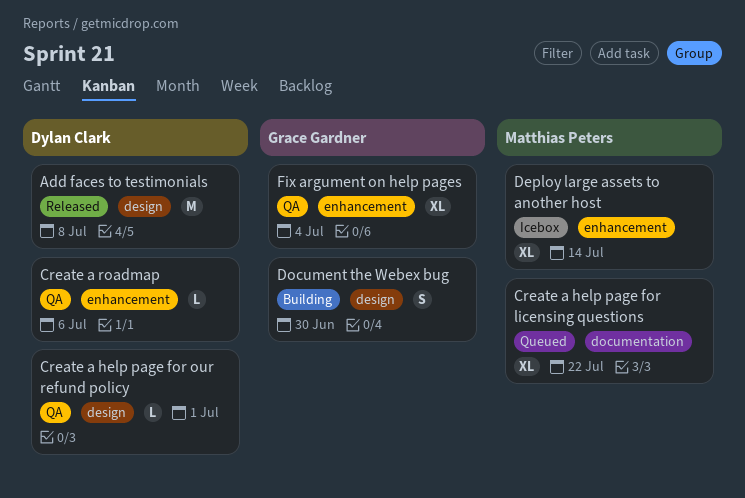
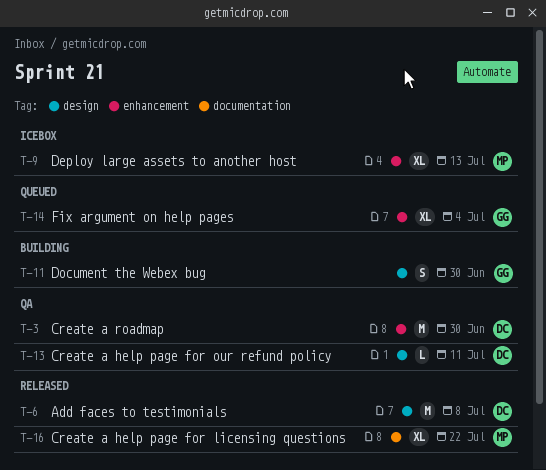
Create a help page for licensing questions, status: Queued -> Released
Create a help page for our refund policy, due: Jul 1 -> Jul 11
Create a roadmap, estimate: L -> M
Create a roadmap, due: Jul 6 -> Jun 30
Deploy large assets to another host, due: Jul 14 -> Jul 13
Fix argument on help pages, status: QA -> Queued

